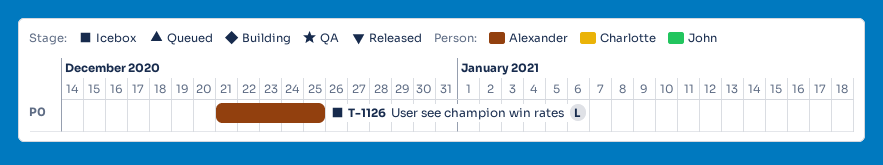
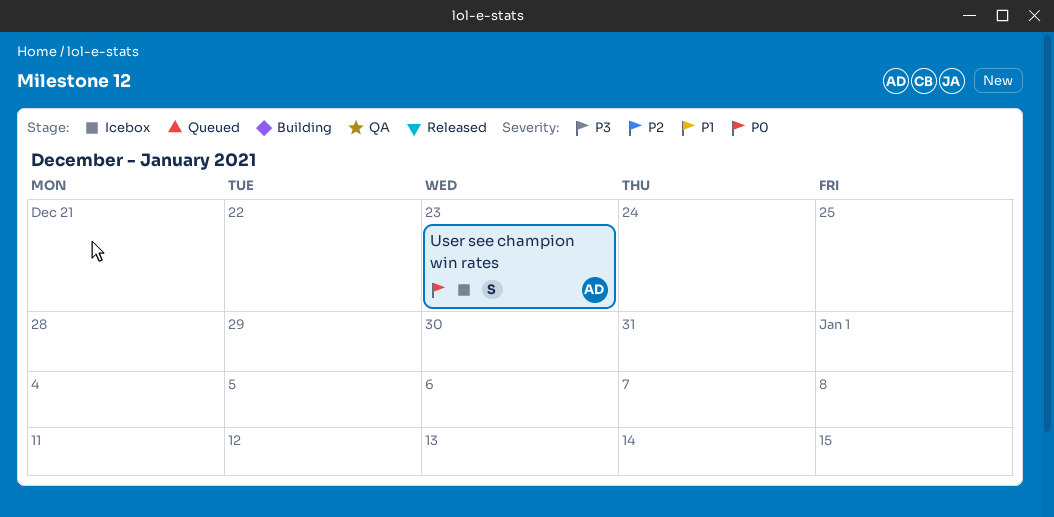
User see champion win rates, estimate: L -> S
User see champion win rates, due: Dec 25 -> Dec 23

